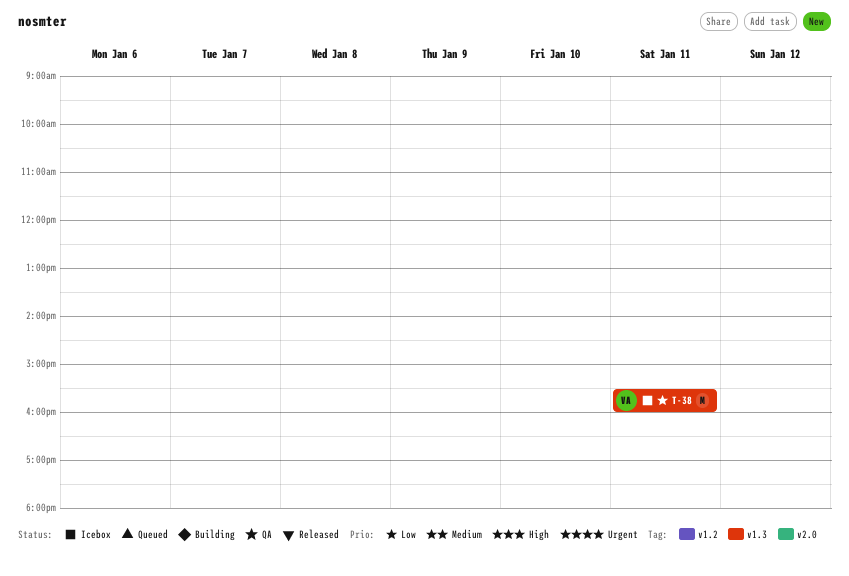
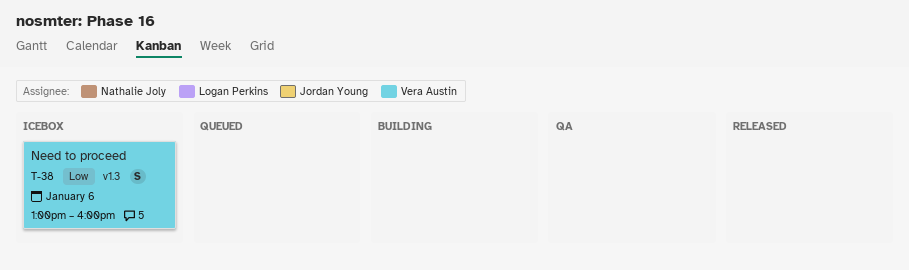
T-38, estimate: M -> S
T-38, day: Jan 11 -> Jan 6
T-38, begins: 15:30 -> 13:00

